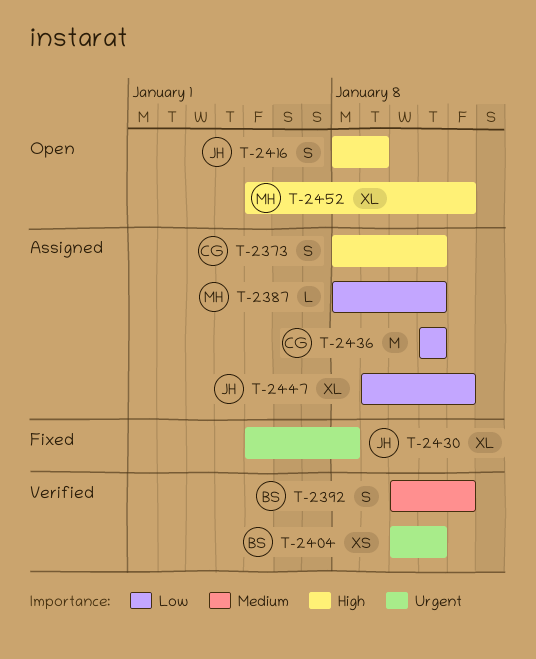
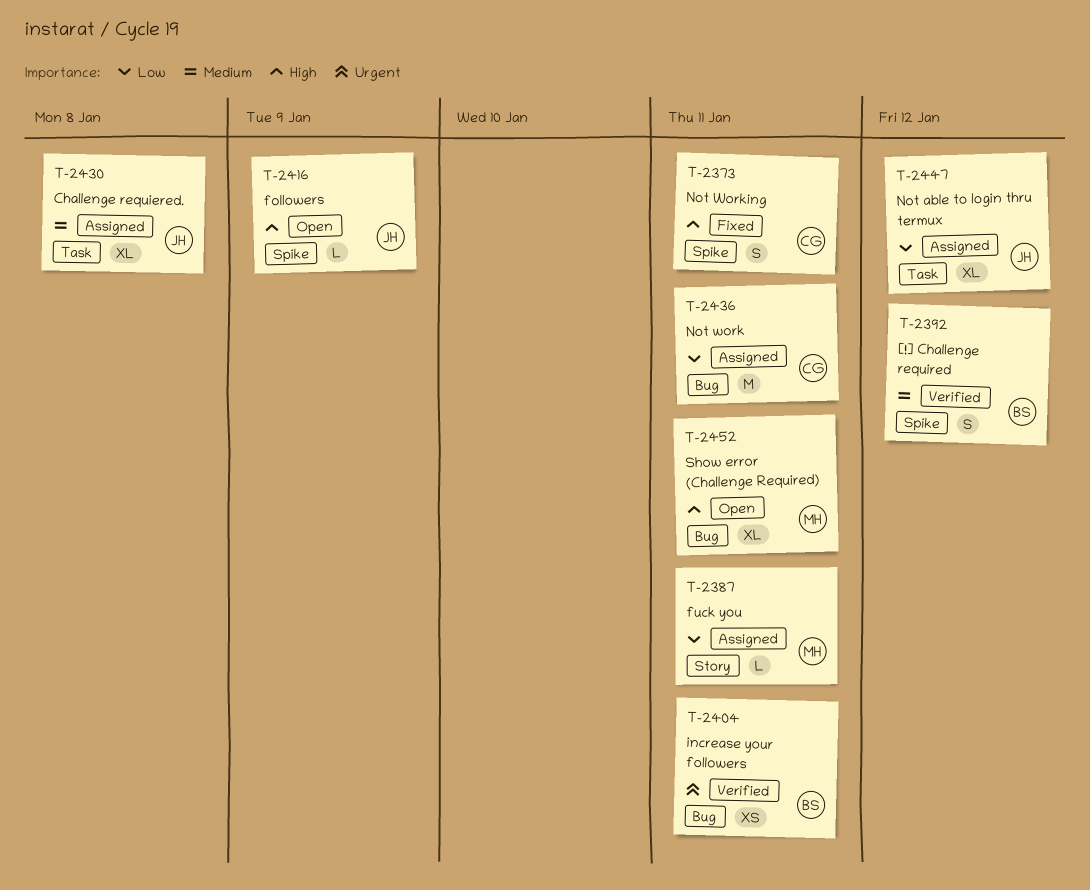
T-2373, status: Assigned -> Fixed
T-2416, estimate: S -> L
T-2430, status: Fixed -> Assigned
T-2430, priority: Urgent -> Medium
T-2452, due: Jan 12 -> Jan 11

